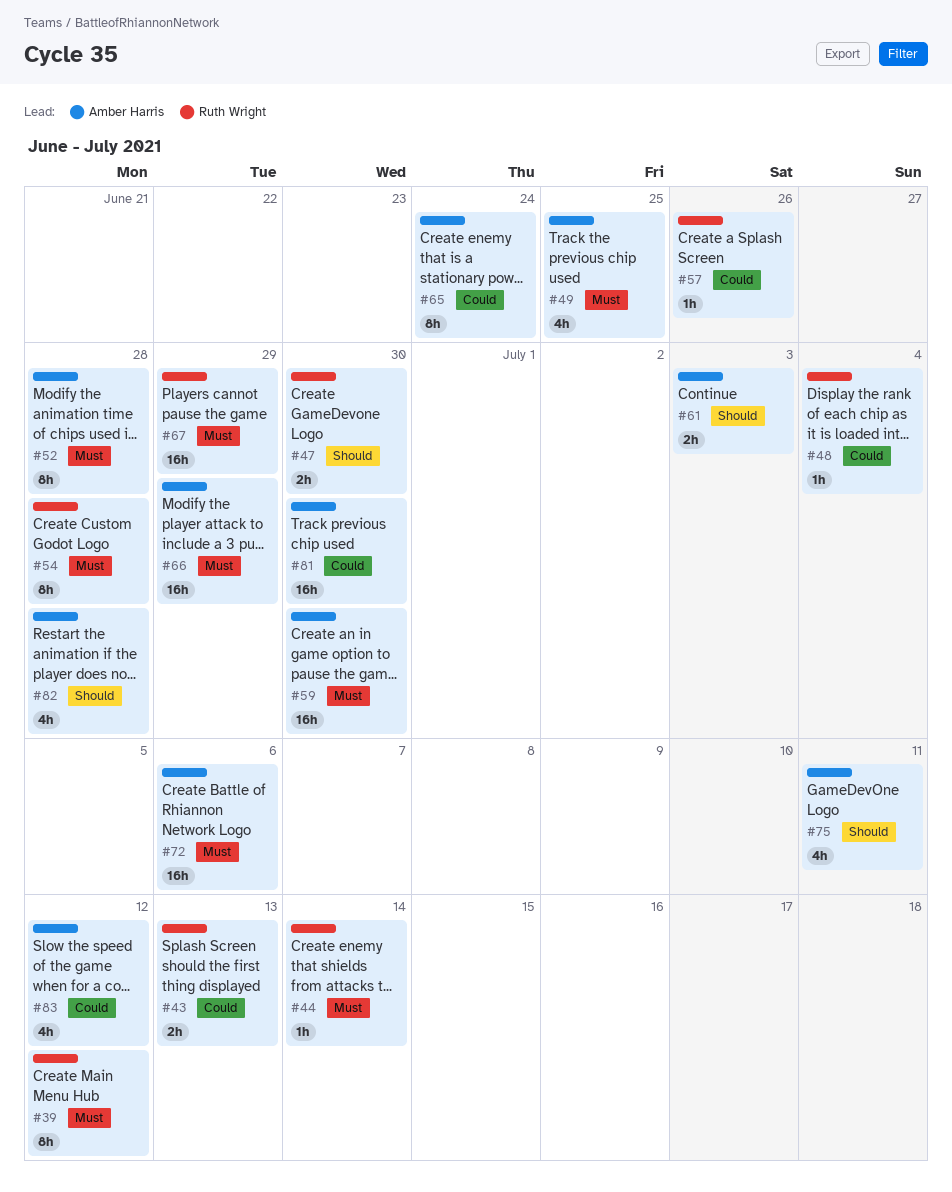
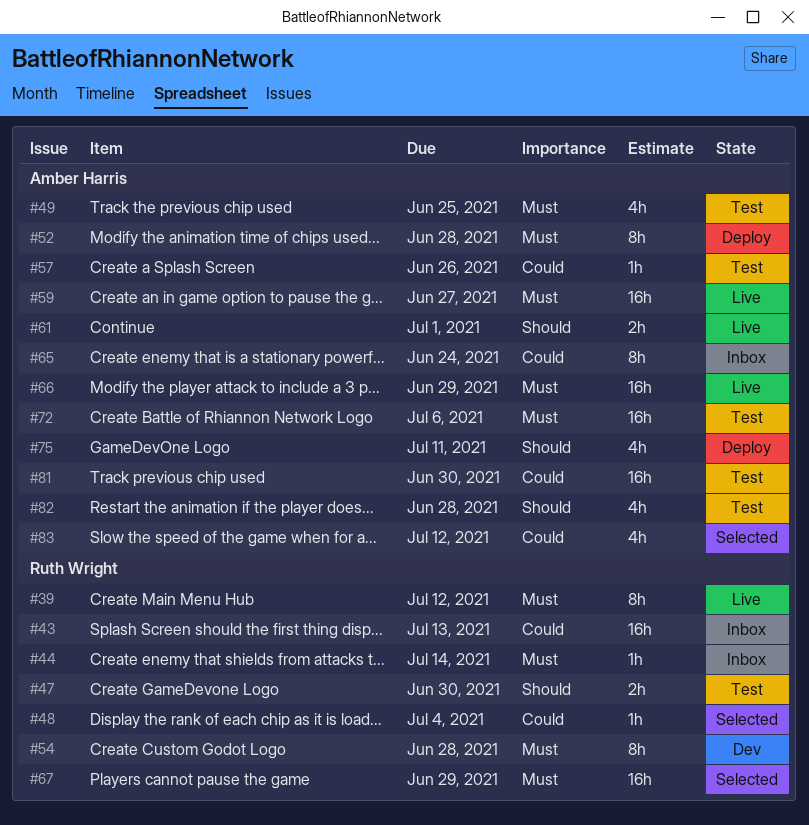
#43, estimate: 2h -> 16h
#57, owner: Ruth Wright -> Amber Harris
#59, due: Jun 30 -> Jun 27
#61, due: Jul 3 -> Jul 1

